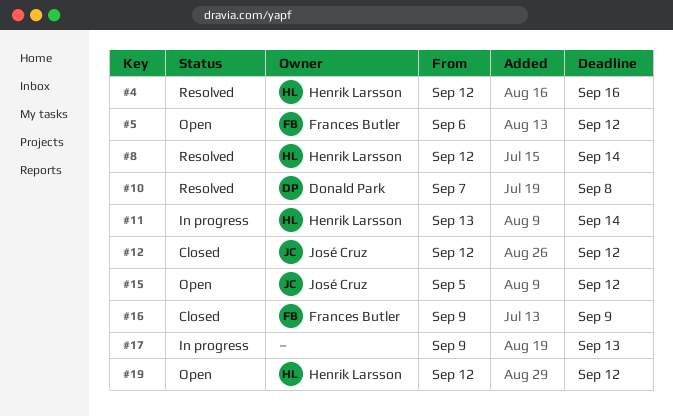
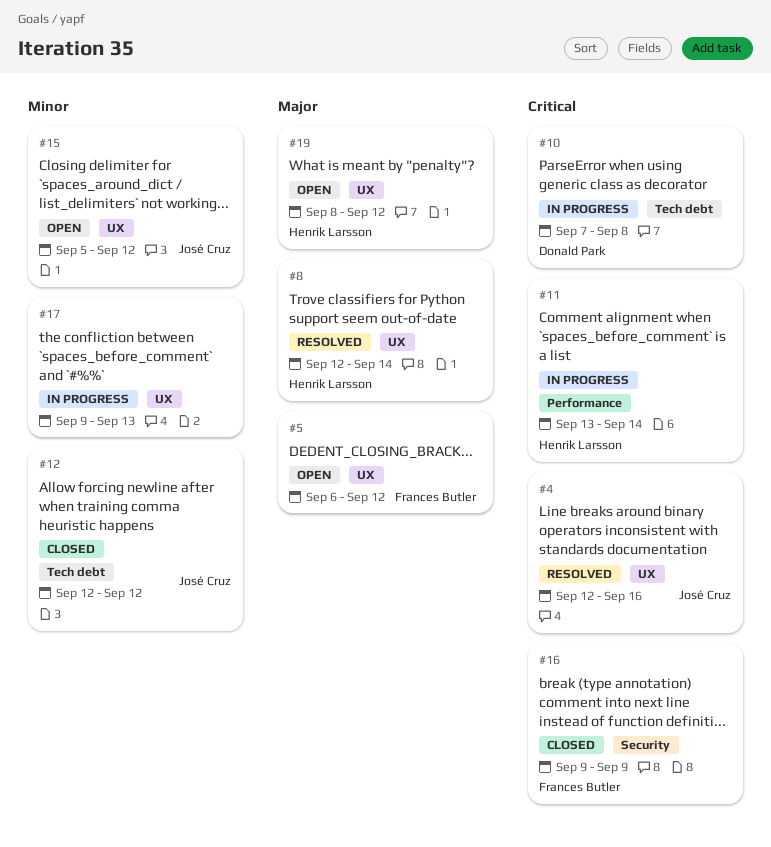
#4, owner: Henrik Larsson -> José Cruz
#10, status: Resolved -> In progress
#19, start: Sep 12 -> Sep 8

